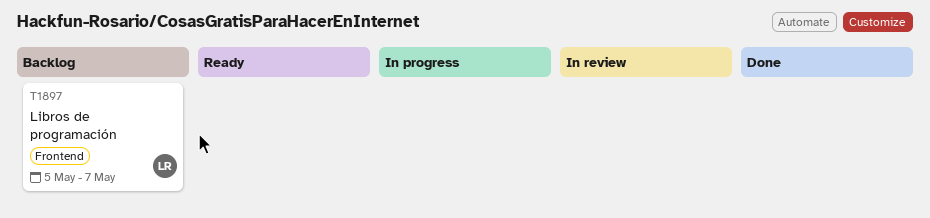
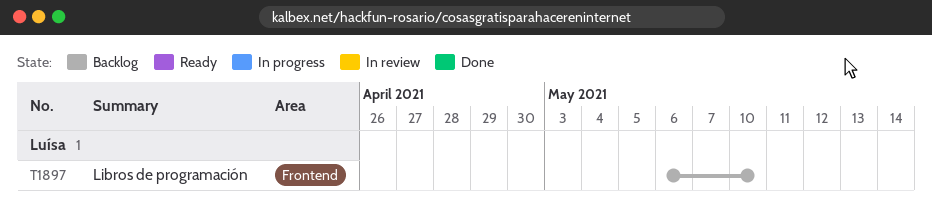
T1897, start: May 5 -> May 6
T1897, due: May 7 -> May 10

